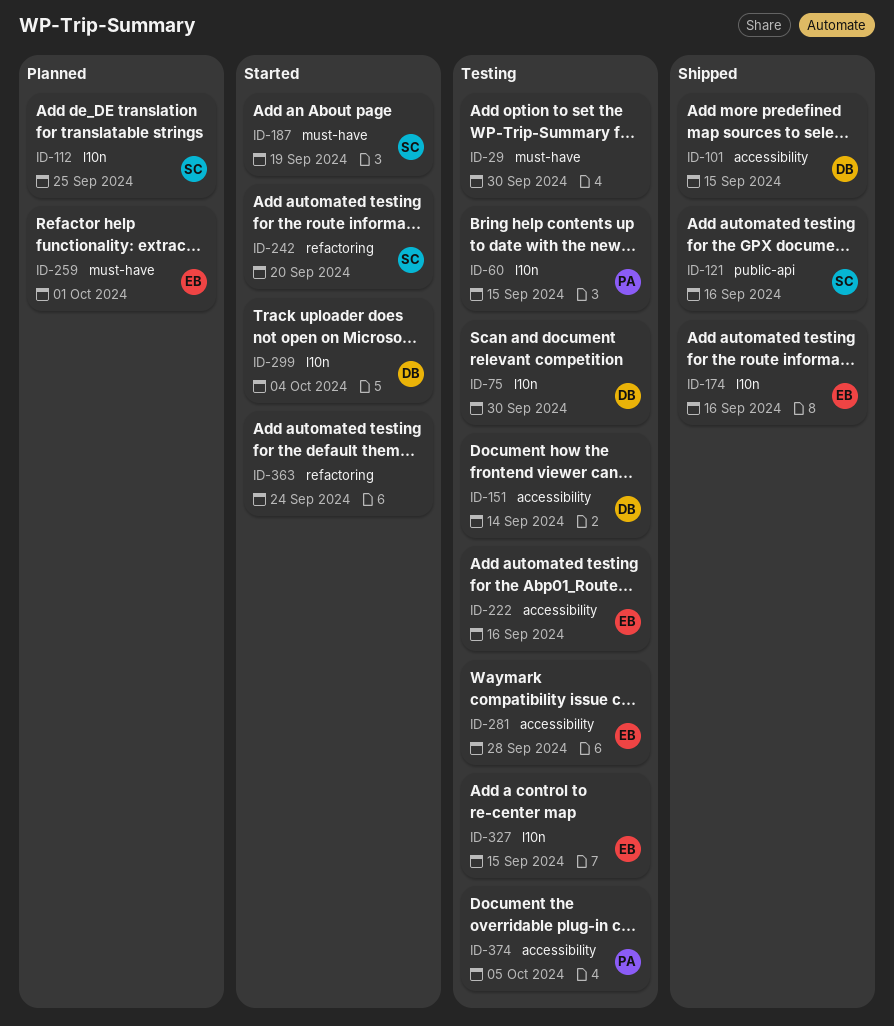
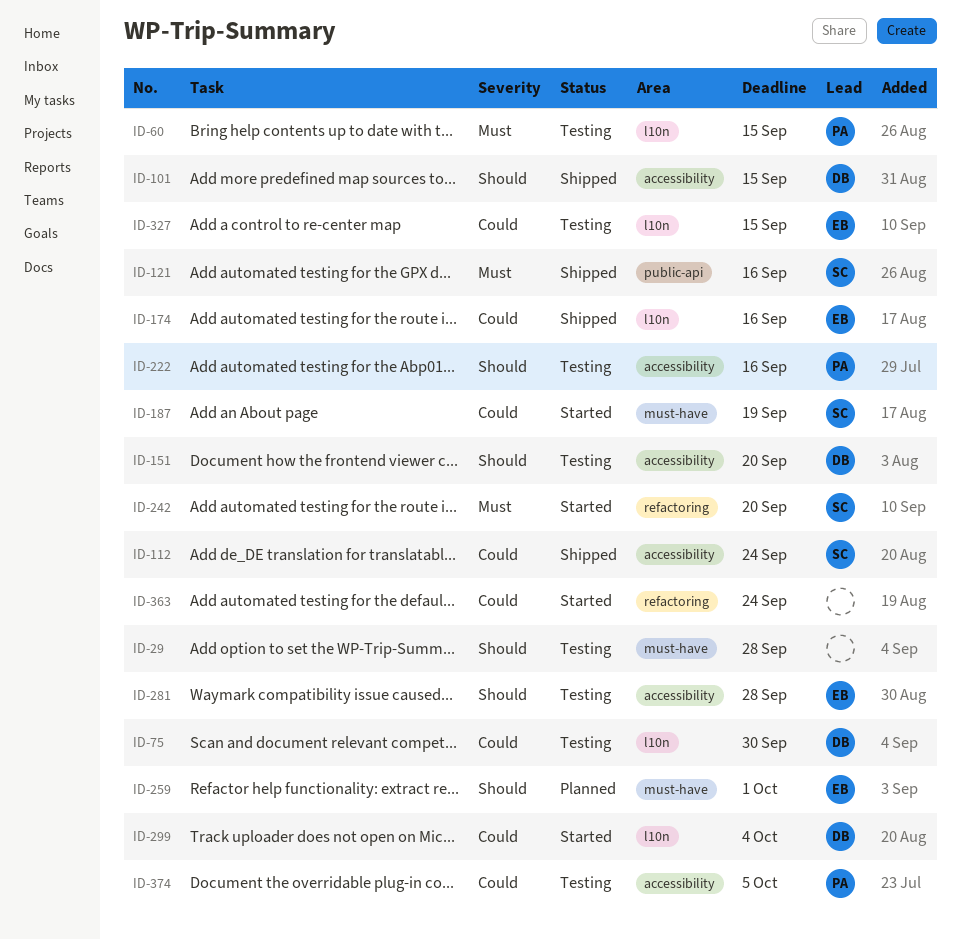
ID-29, due: Sep 30 -> Sep 28
ID-112, status: Planned -> Shipped
ID-112, label: l10n -> accessibility
ID-112, due: Sep 25 -> Sep 24
ID-151, due: Sep 14 -> Sep 20
ID-222, owner: EB -> PA

